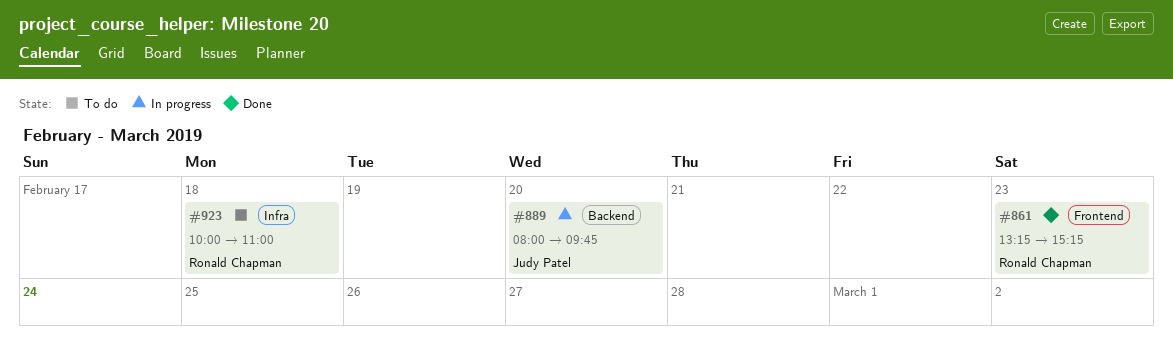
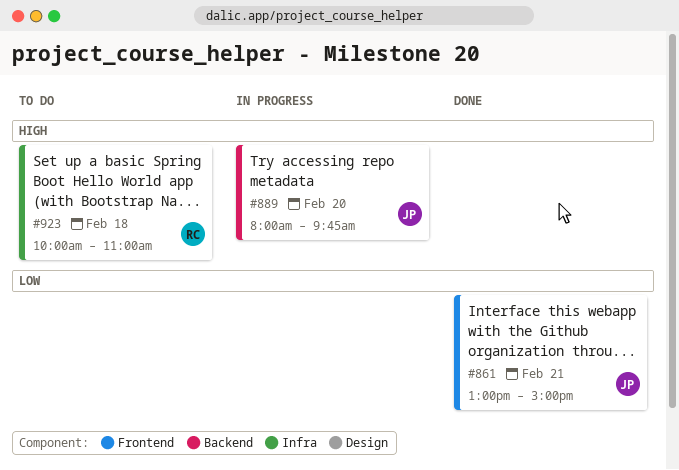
#861, owner: Ronald Chapman -> Judy Patel
#861, day: Feb 23 -> Feb 21
#861, begins: 13:15 -> 13:00
#861, ends: 15:15 -> 15:00

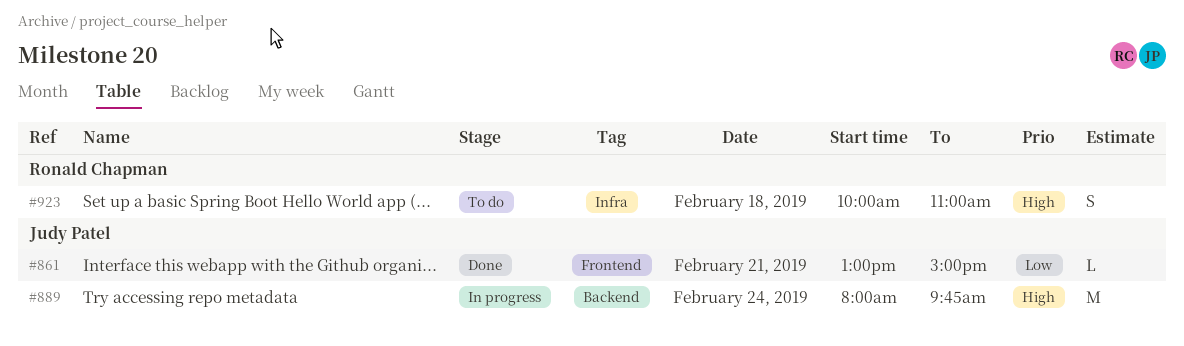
#889, day: Feb 20 -> Feb 24

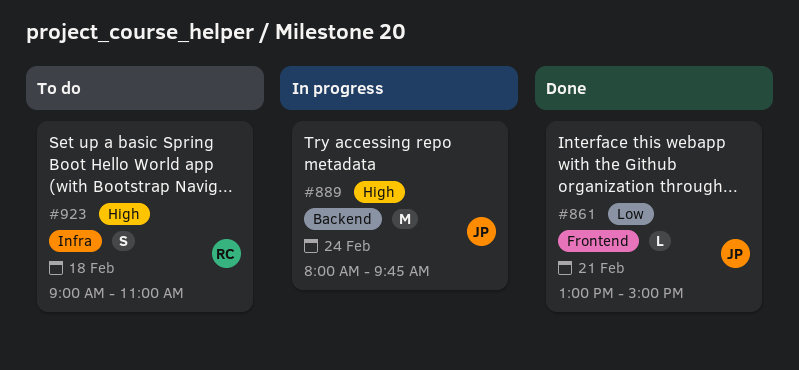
#923, begins: 10:00 -> 09:00

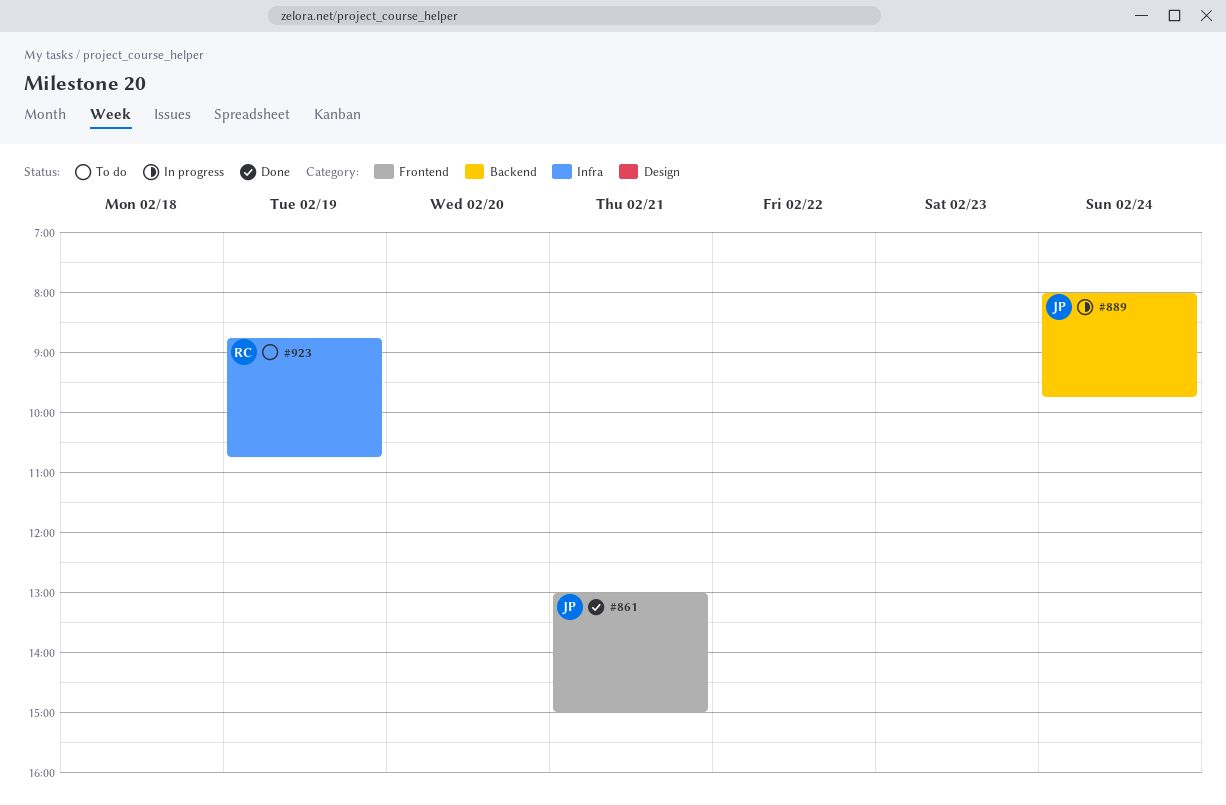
#923, day: Feb 18 -> Feb 19
#923, begins: 09:00 -> 08:45
#923, ends: 11:00 -> 10:45

